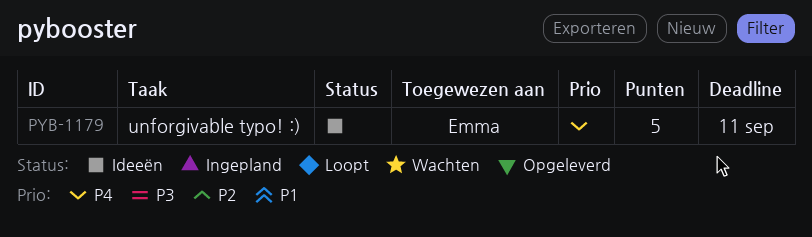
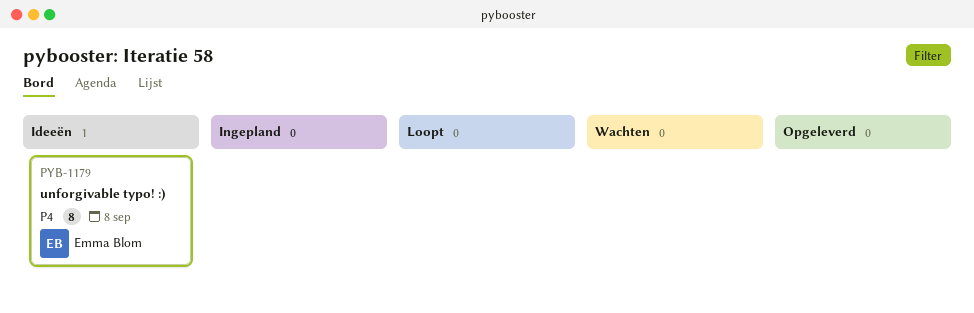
PYB-1179, estimate: 5 -> 8
PYB-1179, due: Sep 11 -> Sep 8

